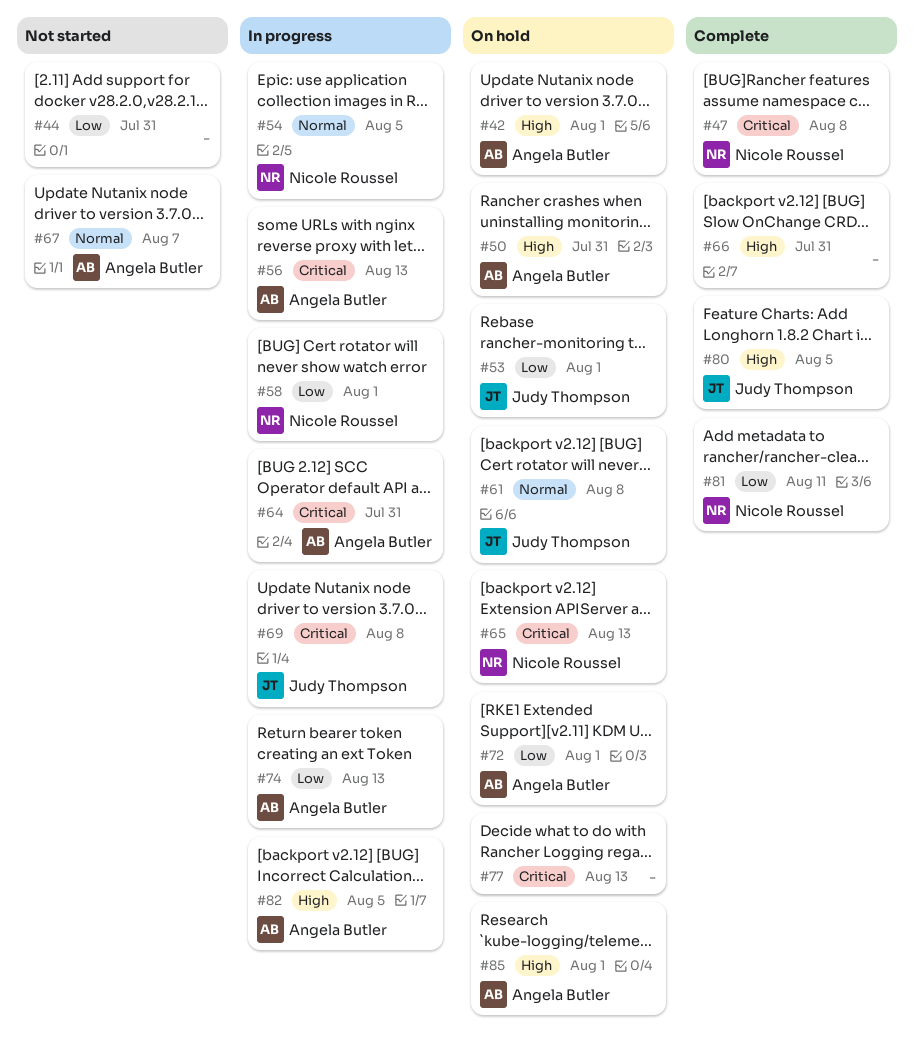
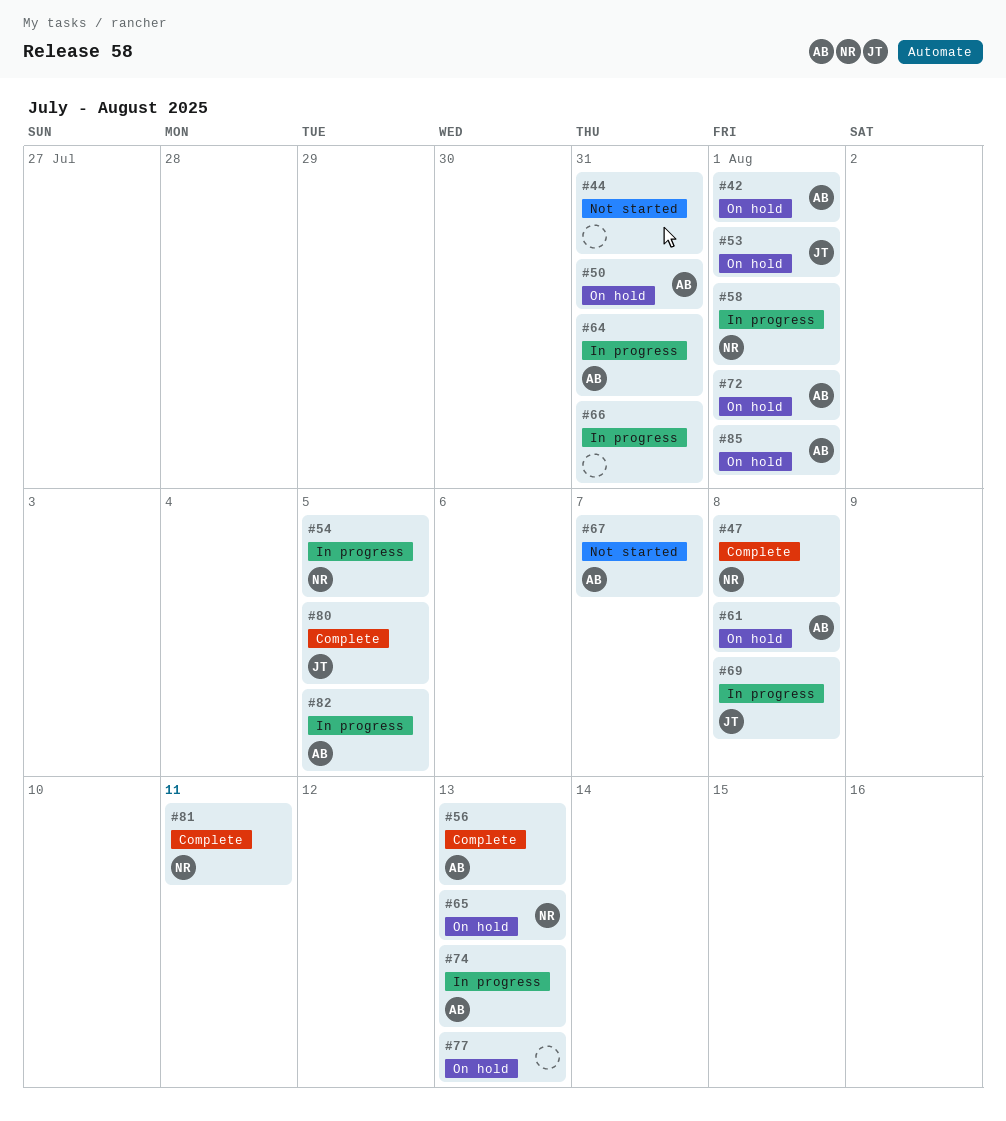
#56, status: In progress -> Complete
#61, owner: Judy Thompson -> Angela Butler
#66, status: Complete -> In progress

